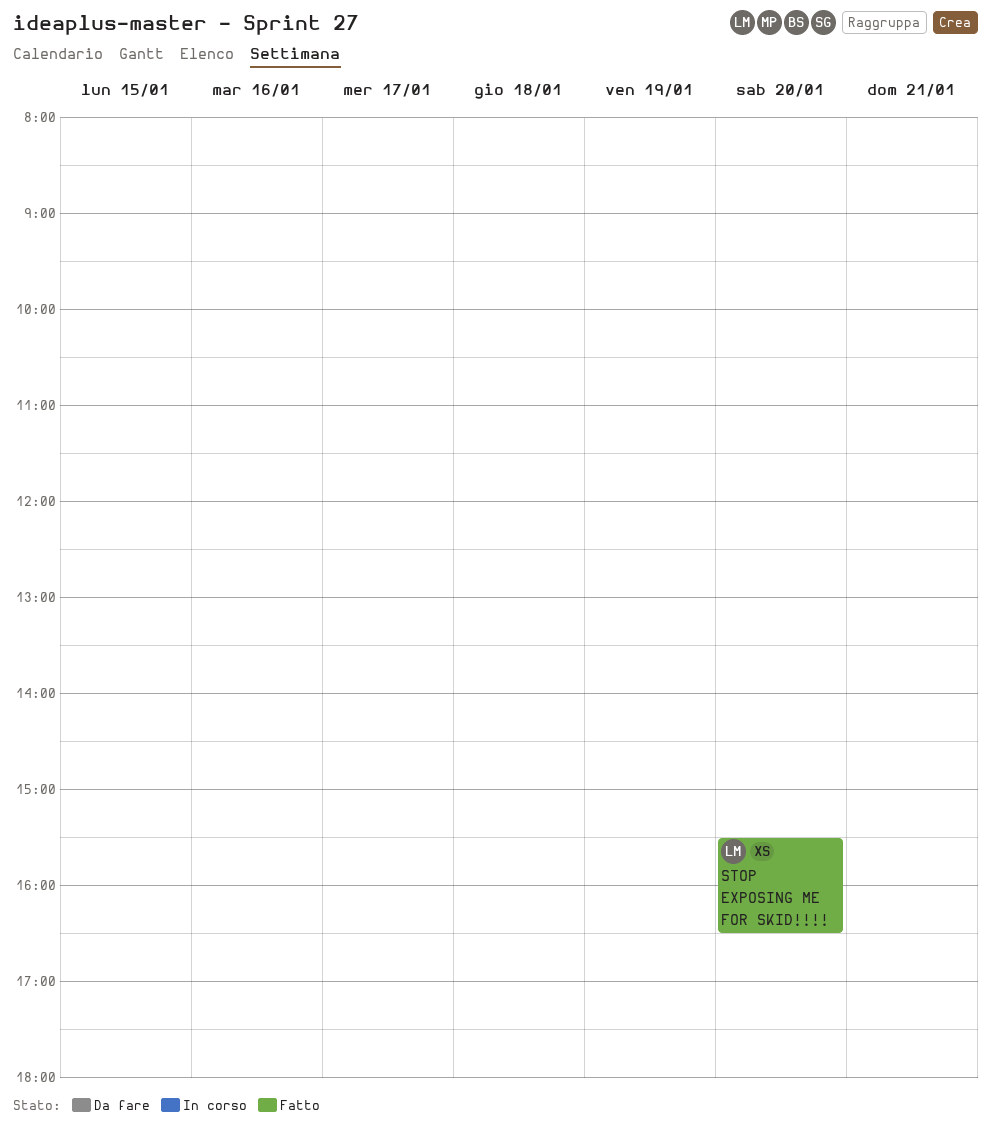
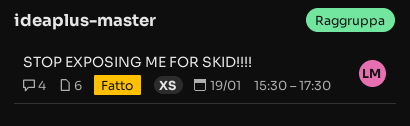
STOP EXPOSING ME FOR SKID!!!!, day: Jan 20 -> Jan 19
STOP EXPOSING ME FOR SKID!!!!, ends: 16:30 -> 17:30

